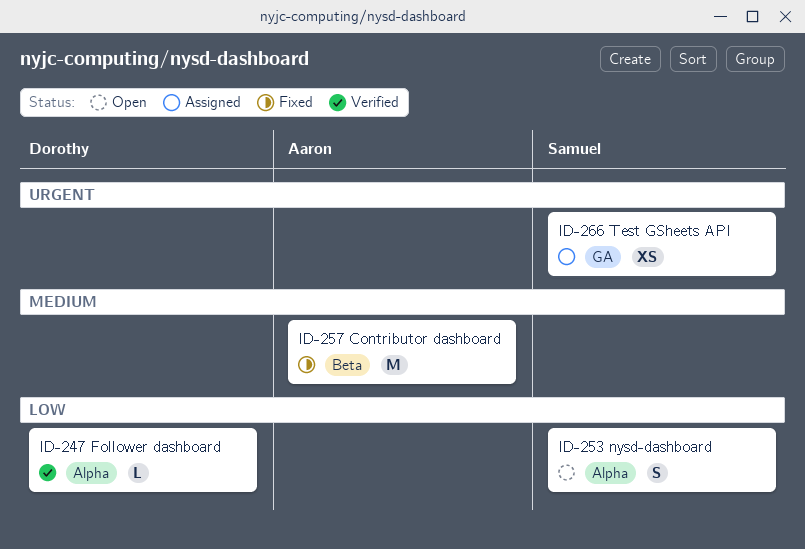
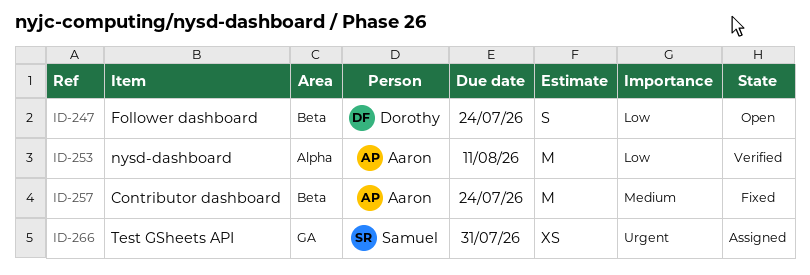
ID-247, status: Verified -> Open
ID-247, label: Alpha -> Beta
ID-247, estimate: L -> S
ID-253, status: Open -> Verified
ID-253, owner: Samuel -> Aaron
ID-253, estimate: S -> M

